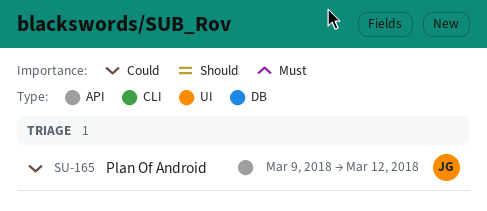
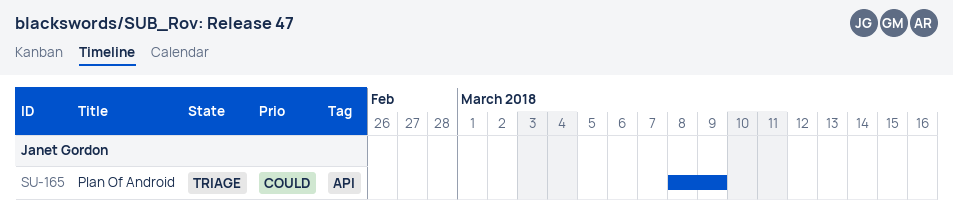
SU-165, start: Mar 9 -> Mar 8
SU-165, due: Mar 12 -> Mar 9

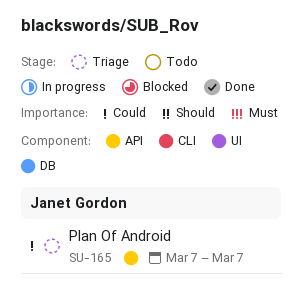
SU-165, start: Mar 8 -> Mar 7
SU-165, due: Mar 9 -> Mar 7

